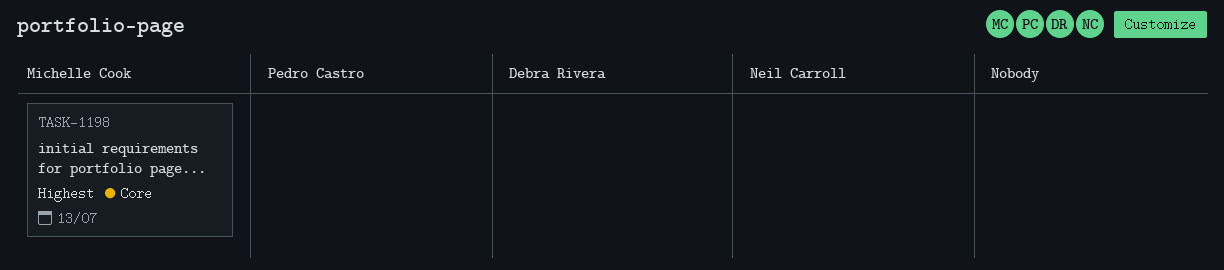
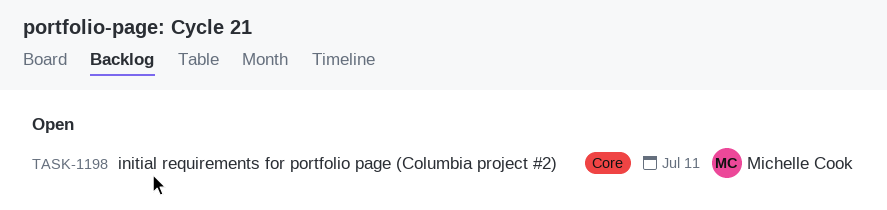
TASK-1198, due: Jul 13 -> Jul 11

